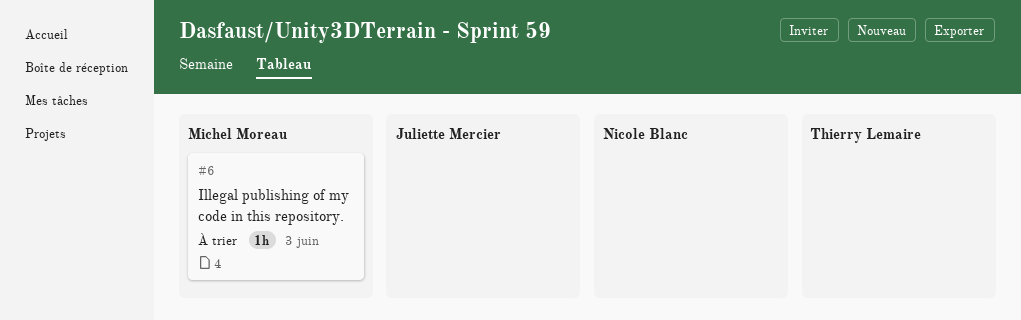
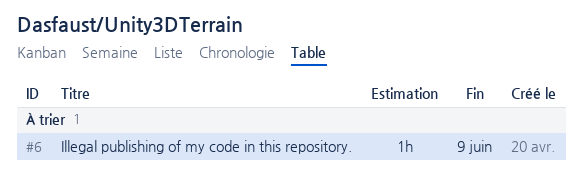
#6, due: Jun 3 -> Jun 9

